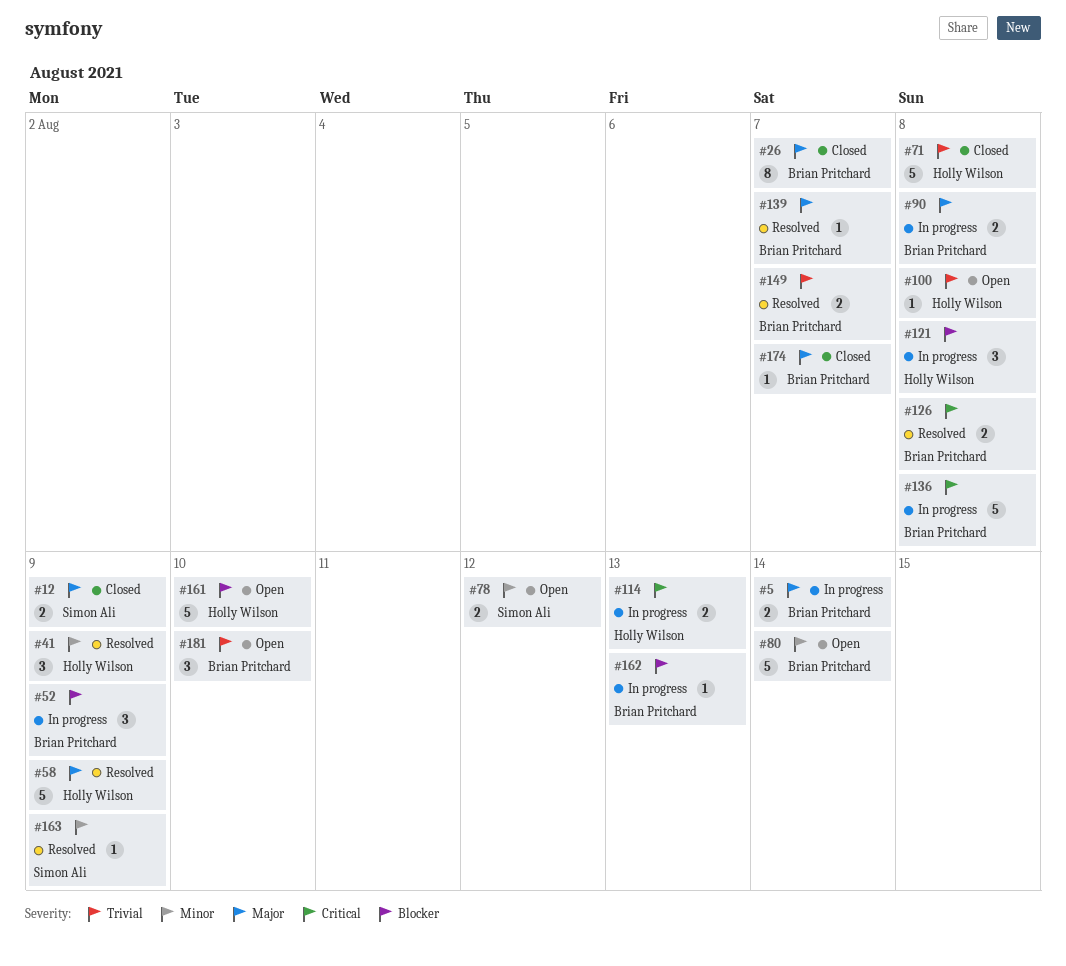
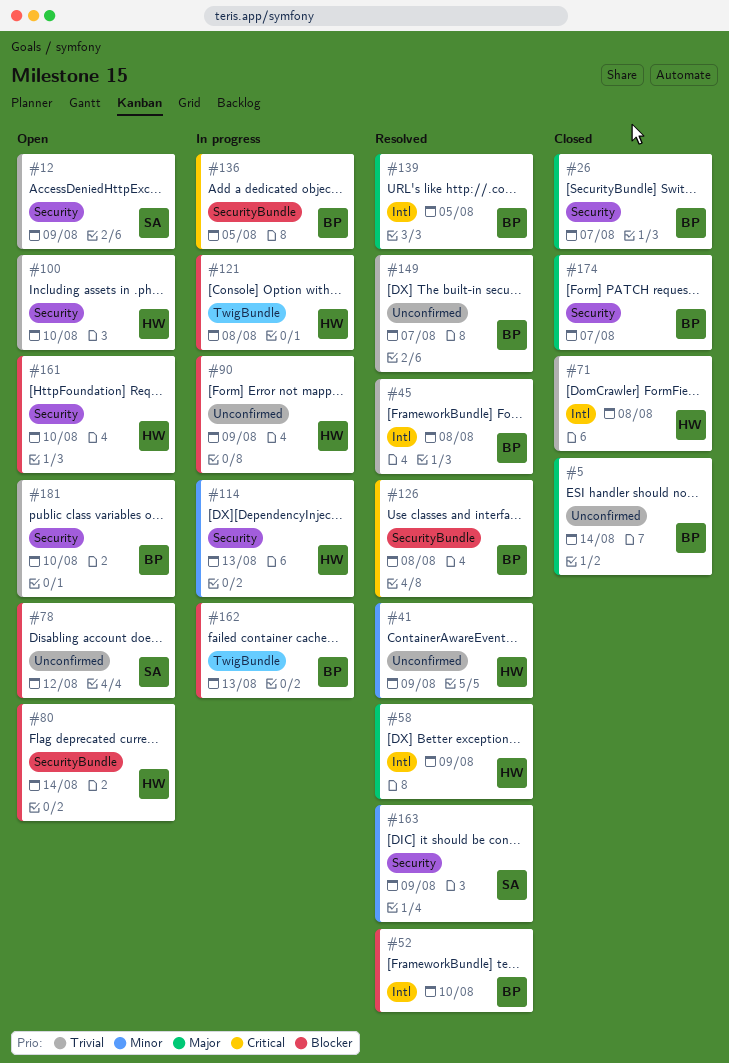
#5, status: In progress -> Closed
#12, status: Closed -> Open
#12, priority: Major -> Trivial
#45: none -> present
#52, status: In progress -> Resolved
#52, due: Aug 9 -> Aug 10
#78, priority: Minor -> Blocker
#80, owner: Brian Pritchard -> Holly Wilson
#80, priority: Minor -> Blocker
#90, owner: Brian Pritchard -> Holly Wilson
#90, priority: Major -> Blocker
#90, due: Aug 8 -> Aug 9
#100, due: Aug 8 -> Aug 10
#114, priority: Critical -> Minor
#136, due: Aug 8 -> Aug 5
#139, due: Aug 7 -> Aug 5

